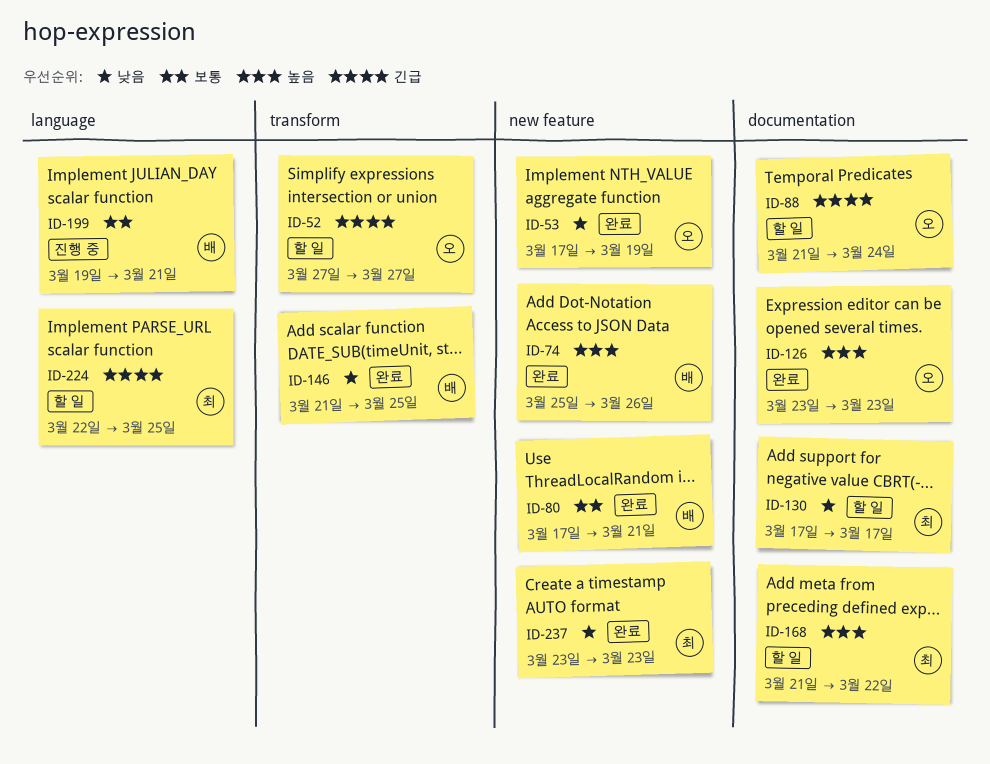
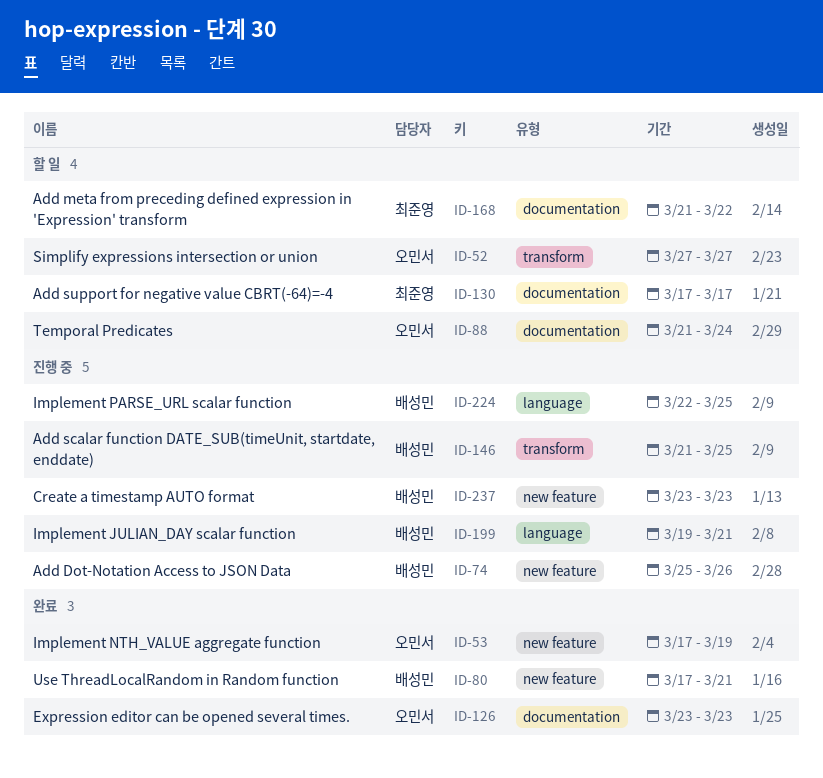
ID-74, status: 완료 -> 진행 중
ID-146, status: 완료 -> 진행 중
ID-224, status: 할 일 -> 진행 중
ID-224, owner: 최준영 -> 배성민
ID-237, status: 완료 -> 진행 중
ID-237, owner: 최준영 -> 배성민

